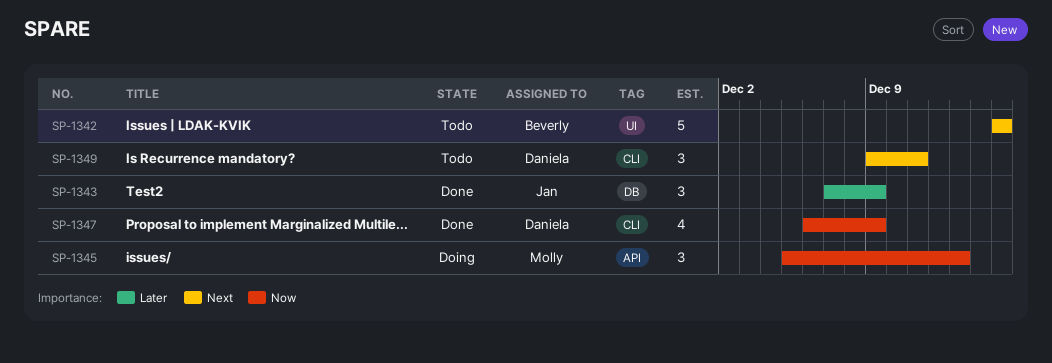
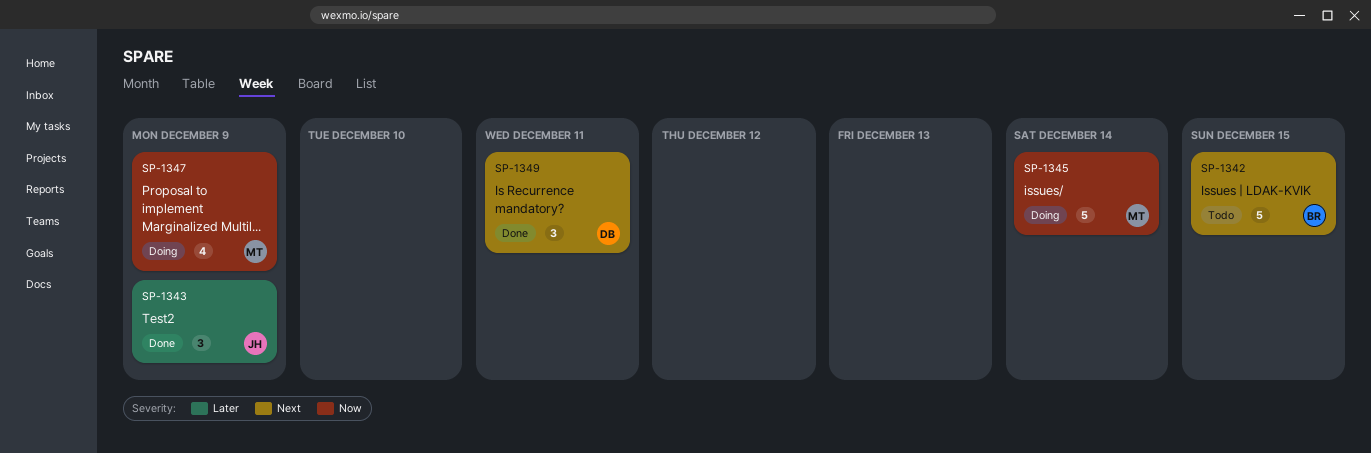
SP-1345, estimate: 3 -> 5
SP-1345, due: Dec 13 -> Dec 14
SP-1347, status: Done -> Doing
SP-1347, owner: Daniela -> Molly
SP-1349, status: Todo -> Done

